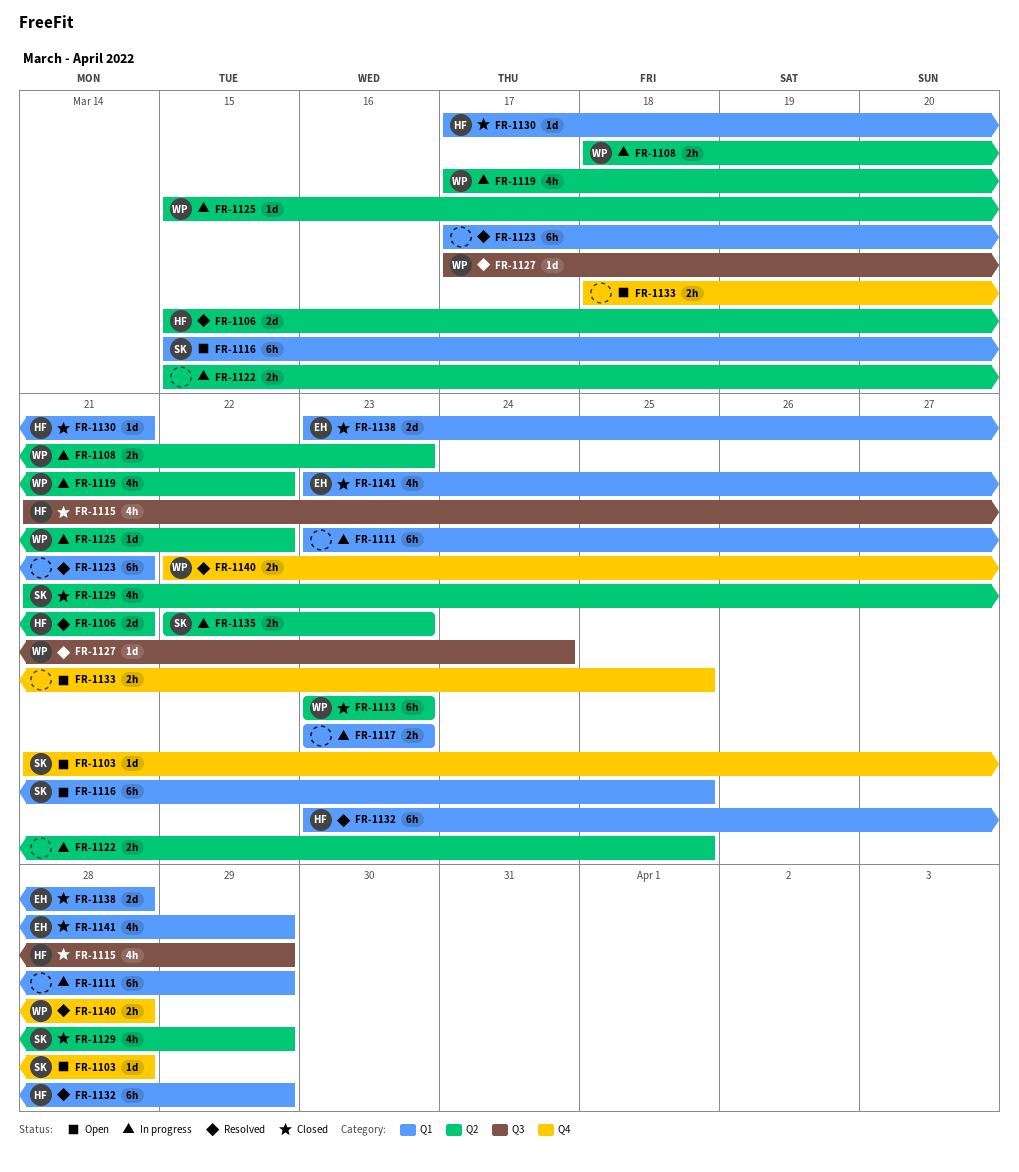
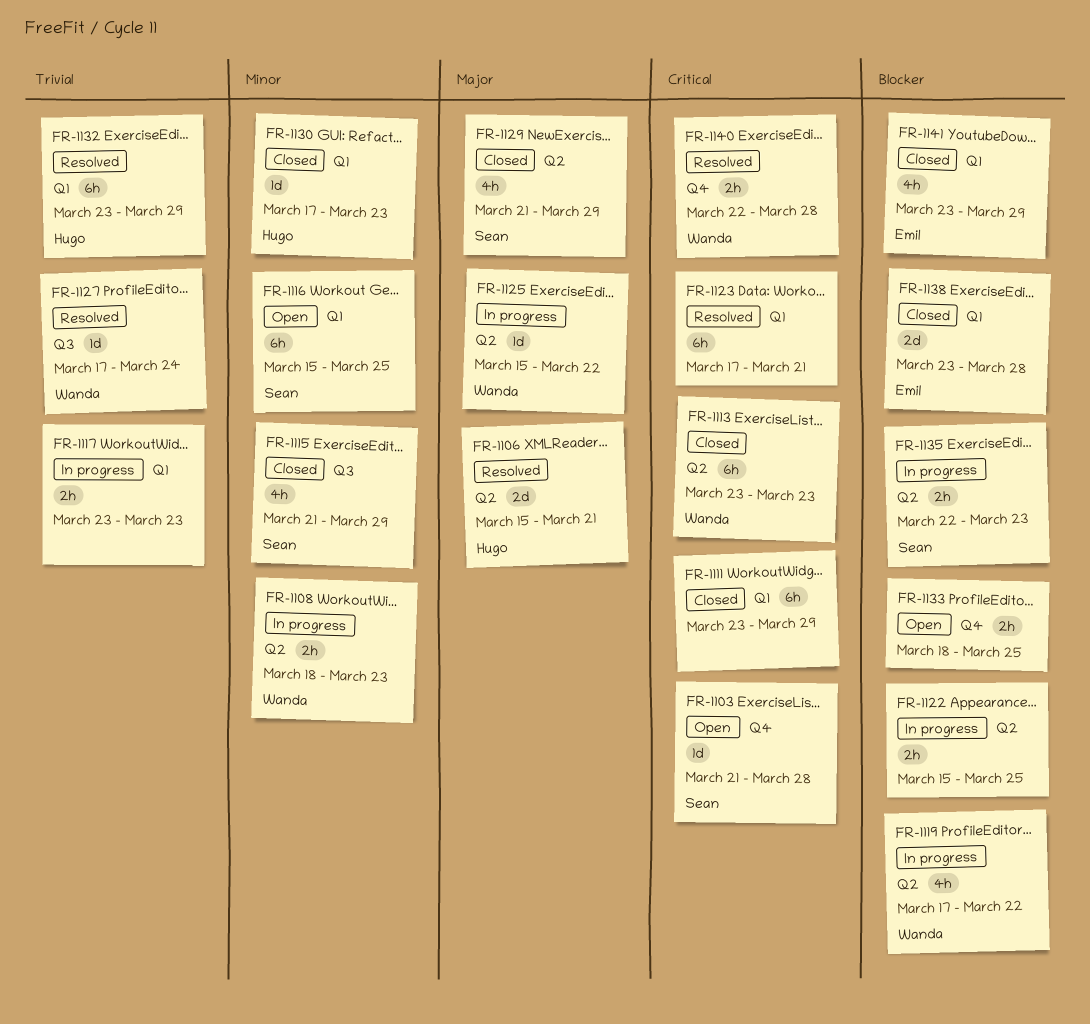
FR-1111, status: In progress -> Closed
FR-1115, owner: Hugo -> Sean
FR-1130, due: Mar 21 -> Mar 23

